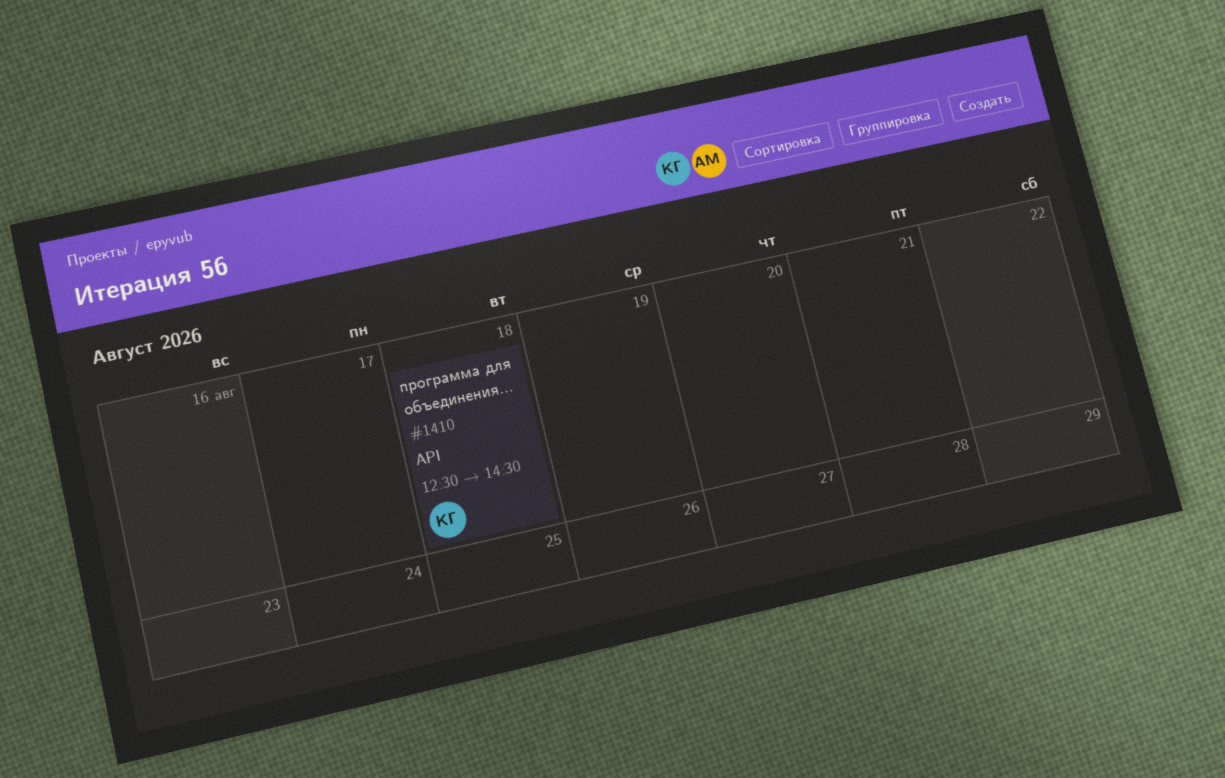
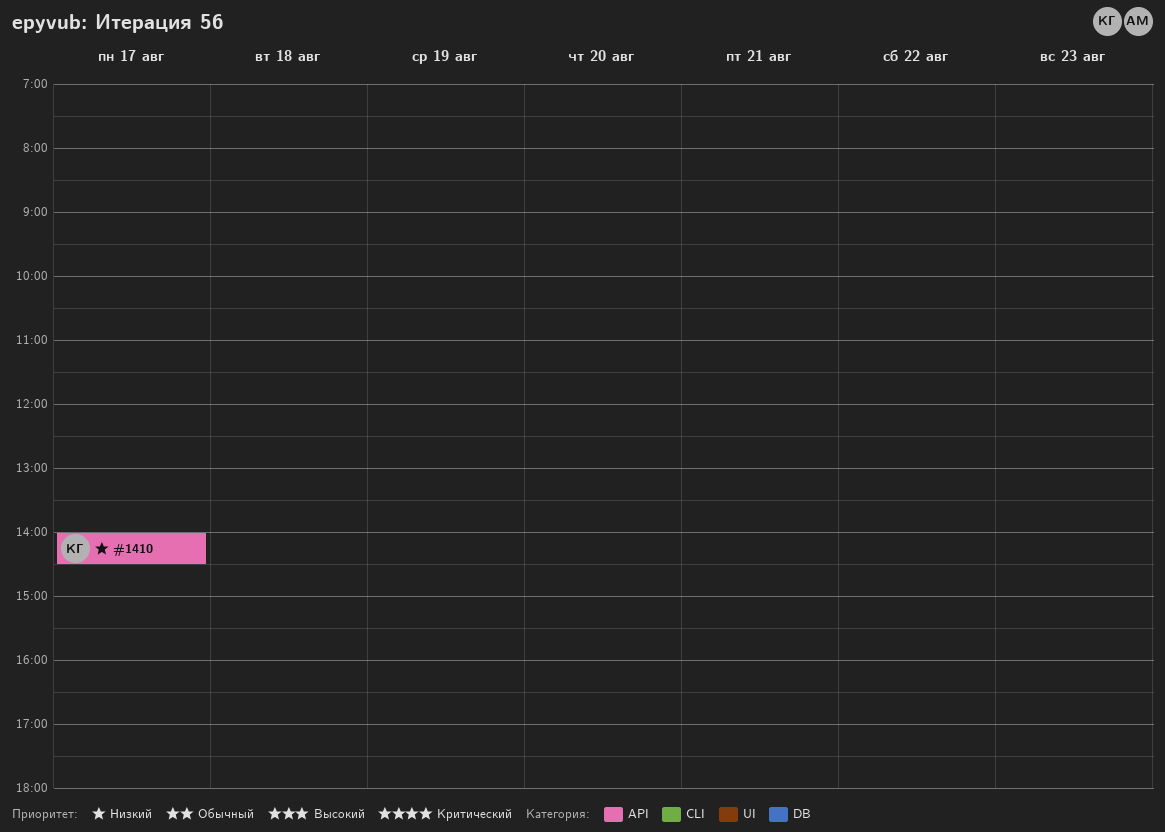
#1410, day: Aug 18 -> Aug 17
#1410, begins: 12:30 -> 14:00

